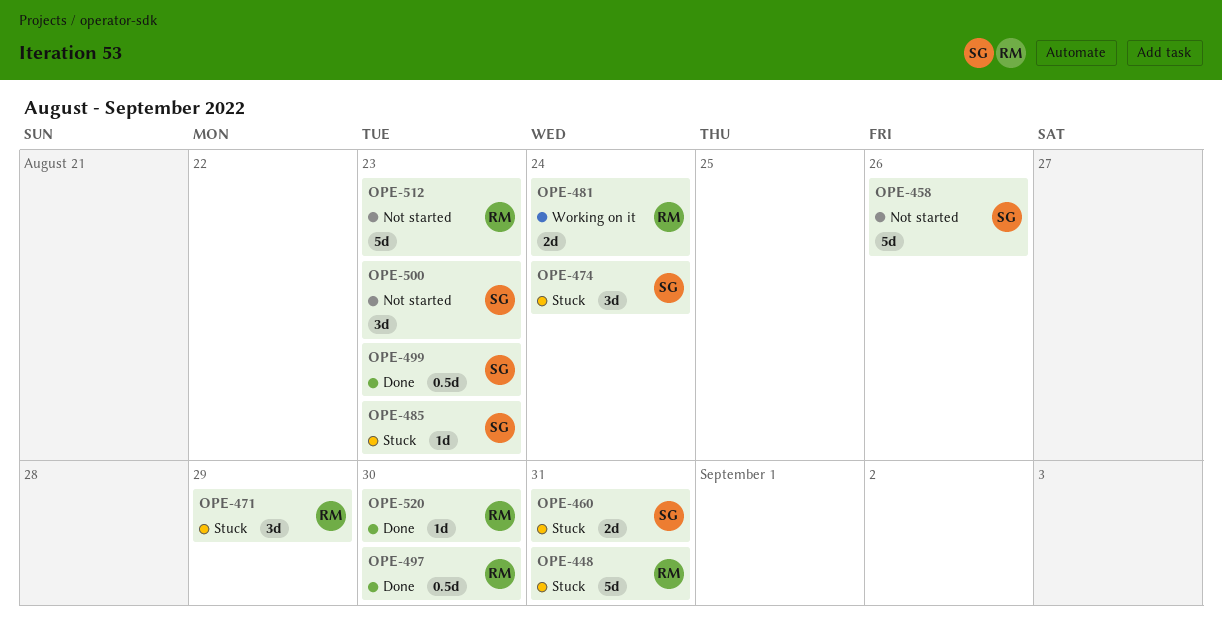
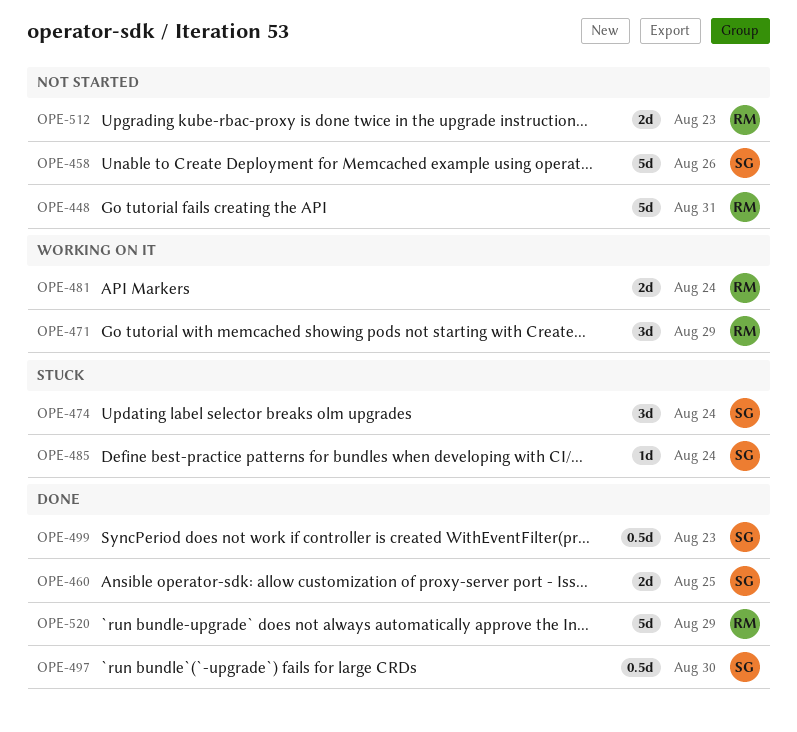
OPE-448, status: Stuck -> Not started
OPE-460, status: Stuck -> Done
OPE-460, due: Aug 31 -> Aug 25
OPE-471, status: Stuck -> Working on it
OPE-485, due: Aug 23 -> Aug 24
OPE-497, owner: RM -> SG
OPE-500: present -> none
OPE-512, estimate: 5d -> 2d
OPE-520, estimate: 1d -> 5d
OPE-520, due: Aug 30 -> Aug 29

